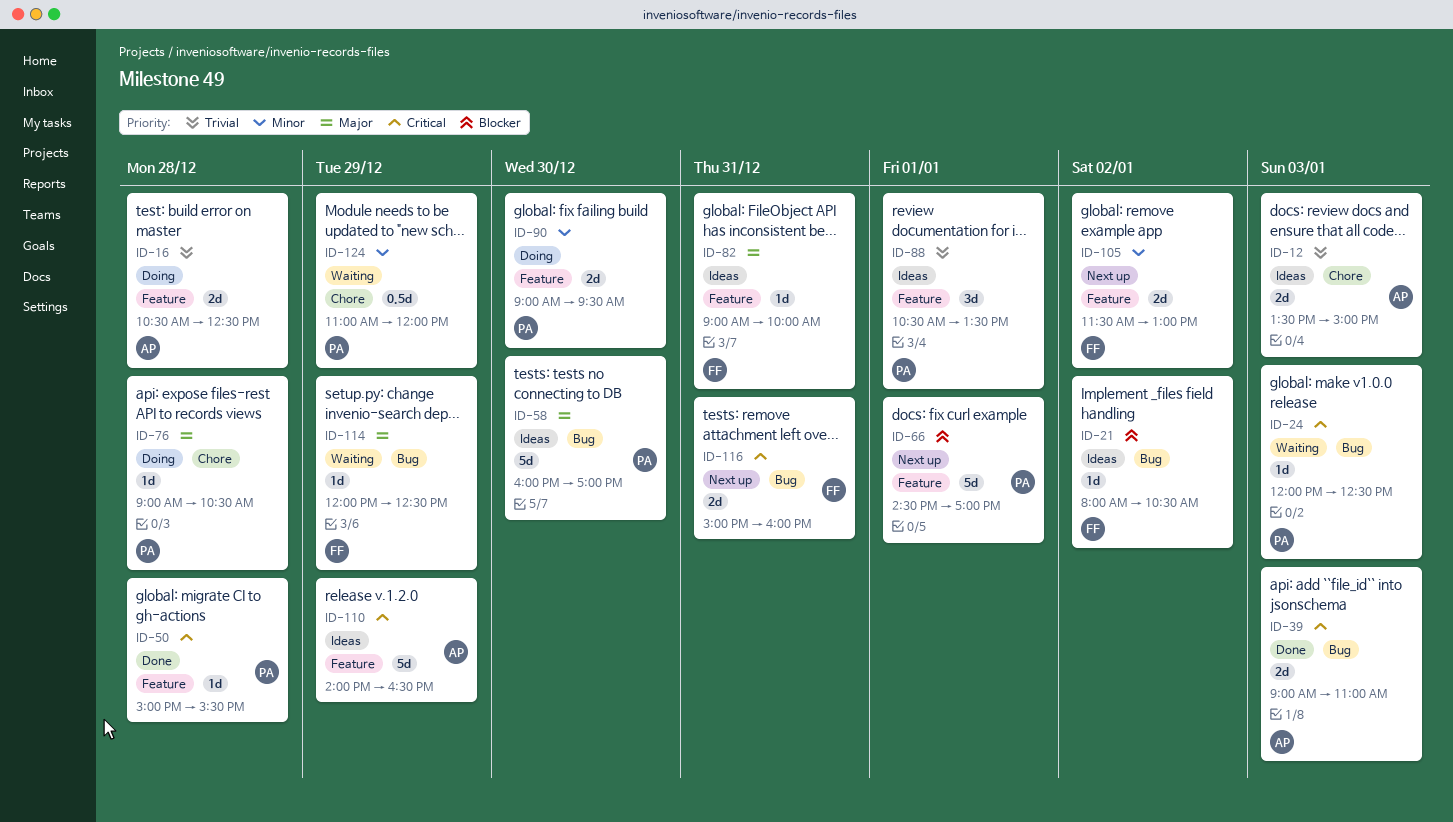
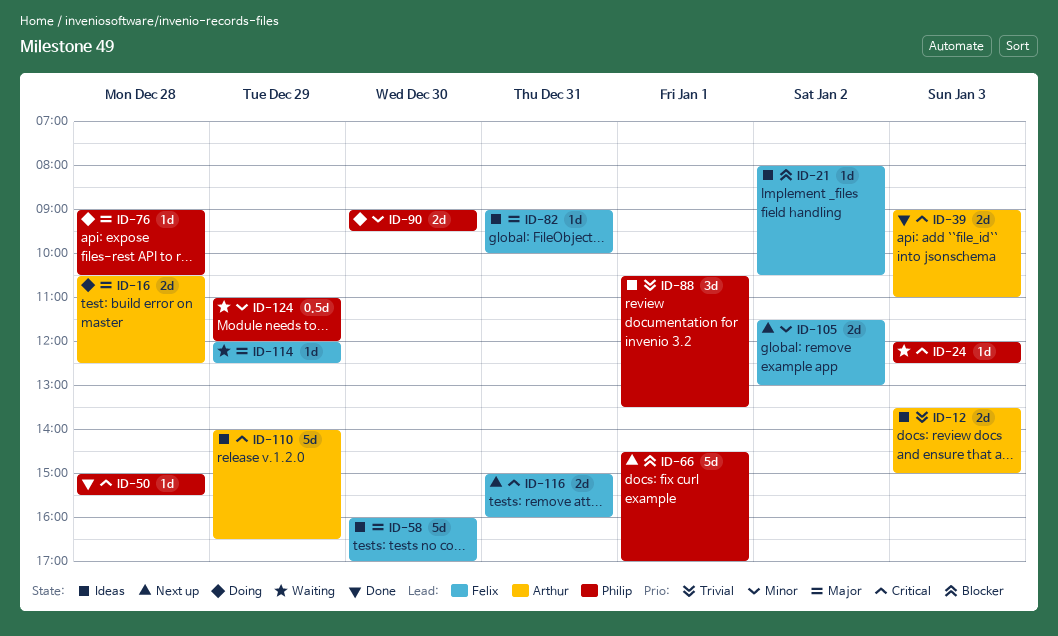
ID-16, priority: Trivial -> Major
ID-58, owner: Philip -> Felix

